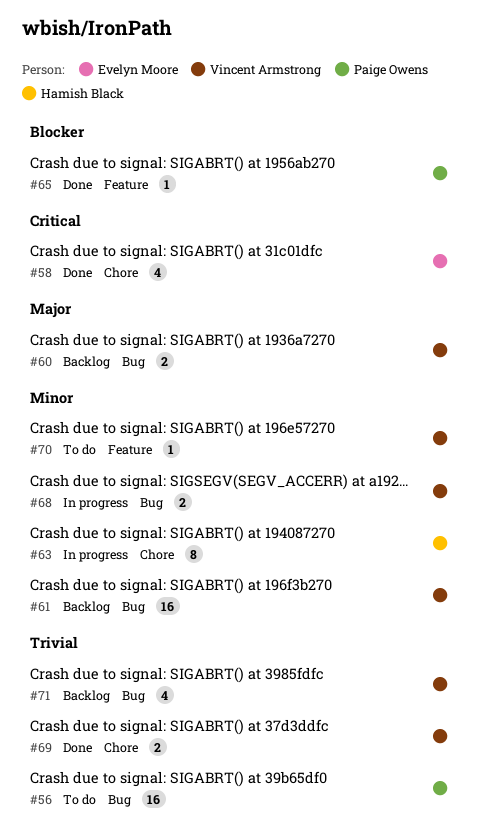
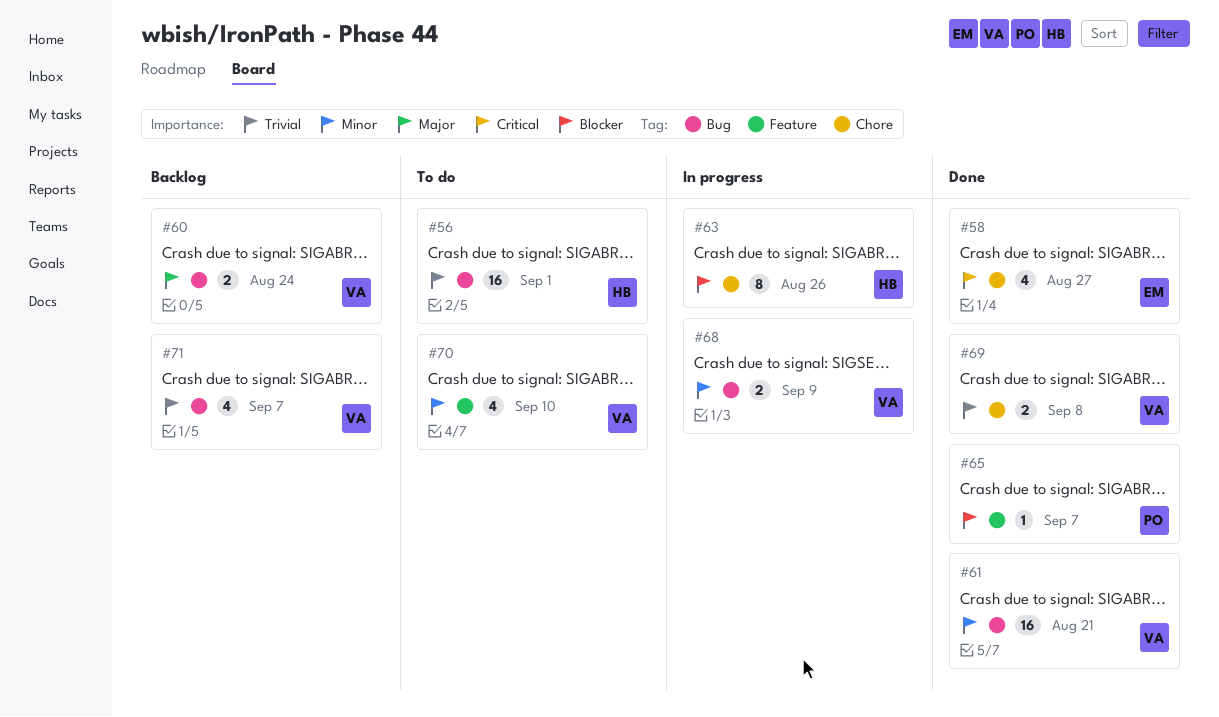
#56, owner: Paige Owens -> Hamish Black
#61, status: Backlog -> Done
#63, priority: Minor -> Blocker
#70, estimate: 1 -> 4

